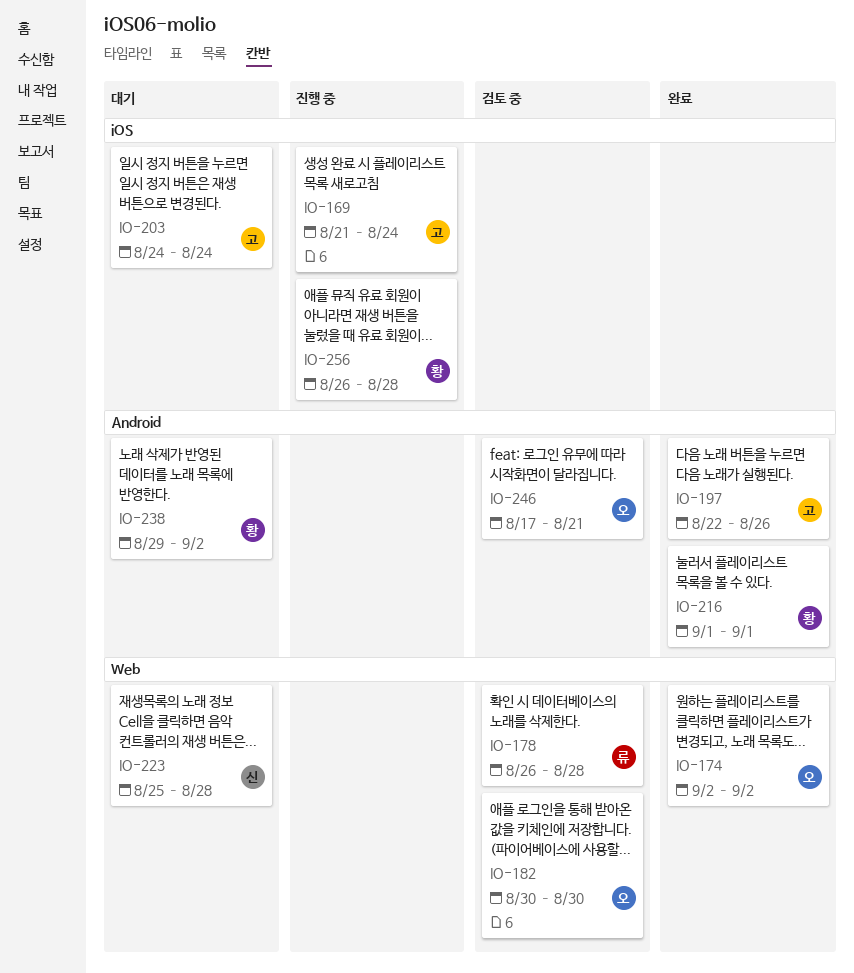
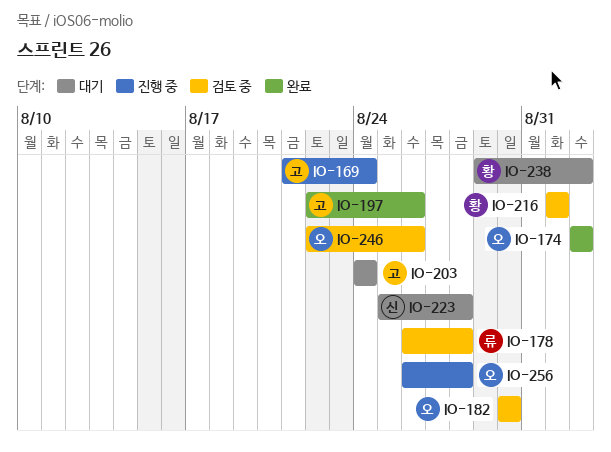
IO-216, status: 완료 -> 검토 중
IO-246, start: Aug 17 -> Aug 22
IO-246, due: Aug 21 -> Aug 26
IO-256, owner: 황 -> 오

